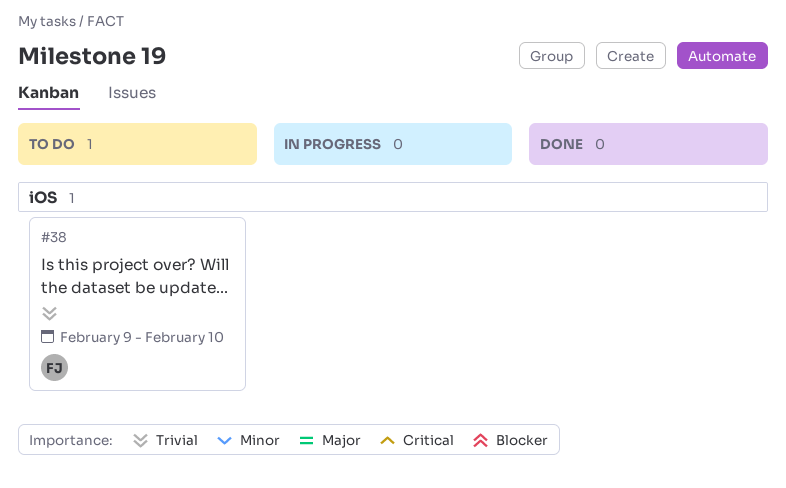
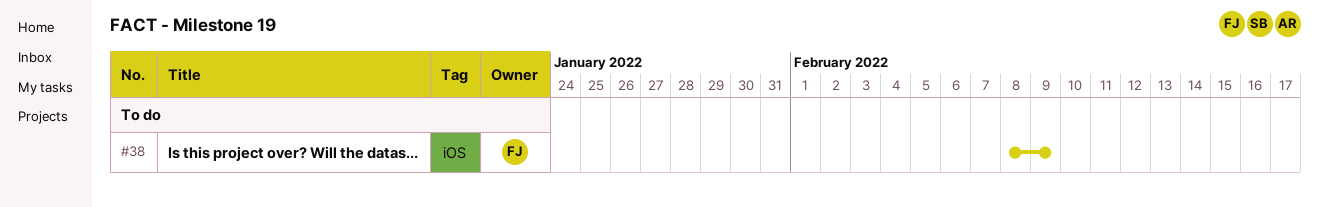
#38, start: Feb 9 -> Feb 8
#38, due: Feb 10 -> Feb 9

